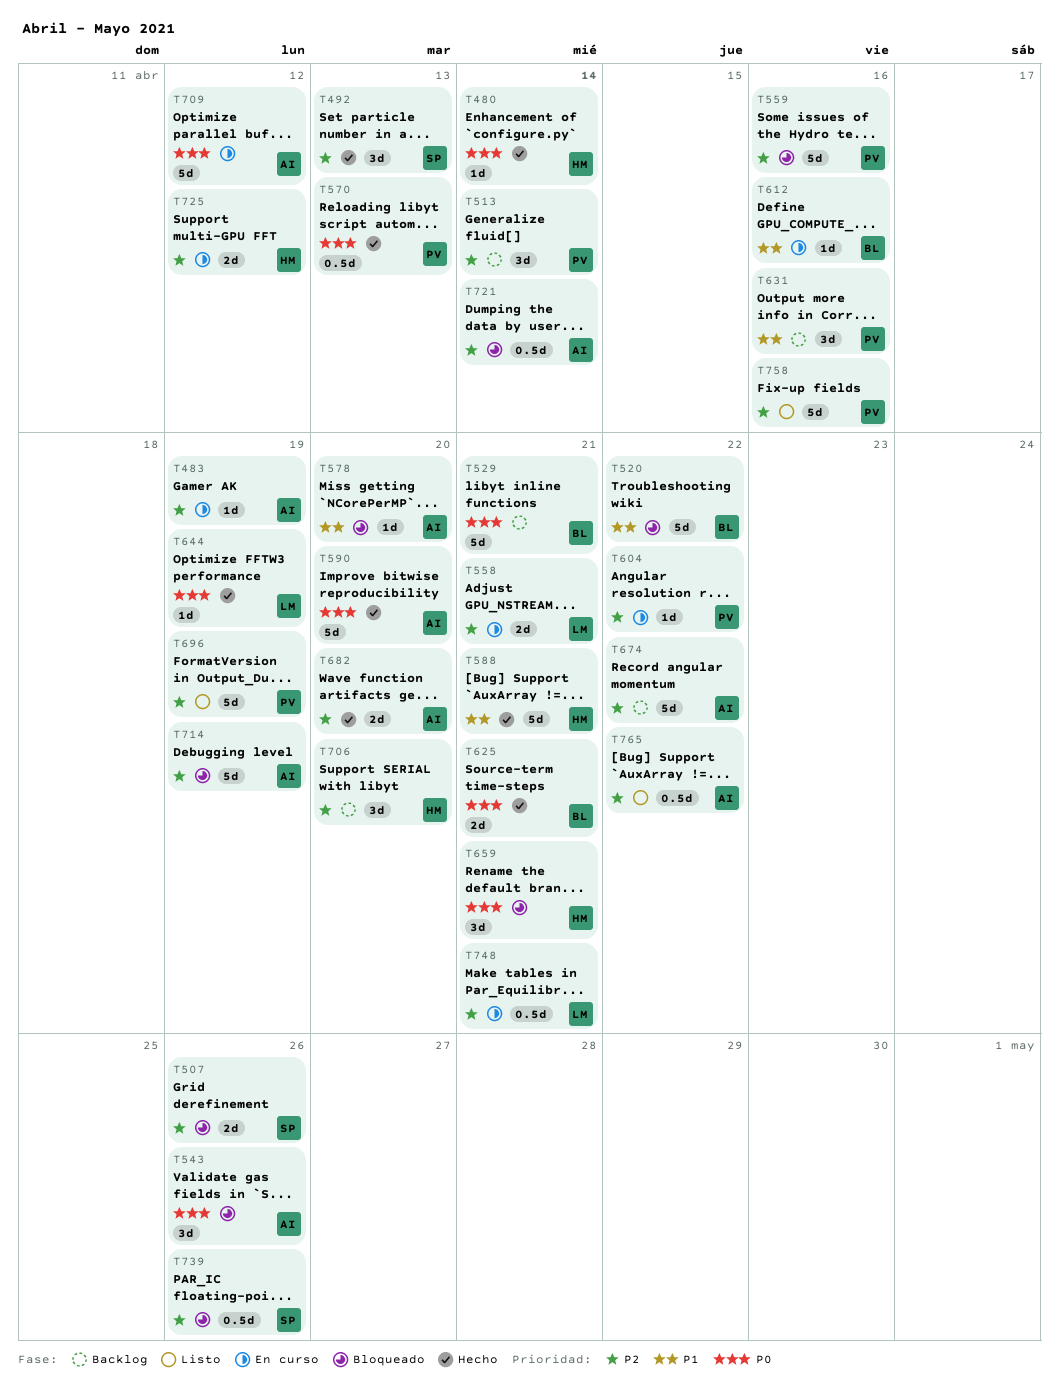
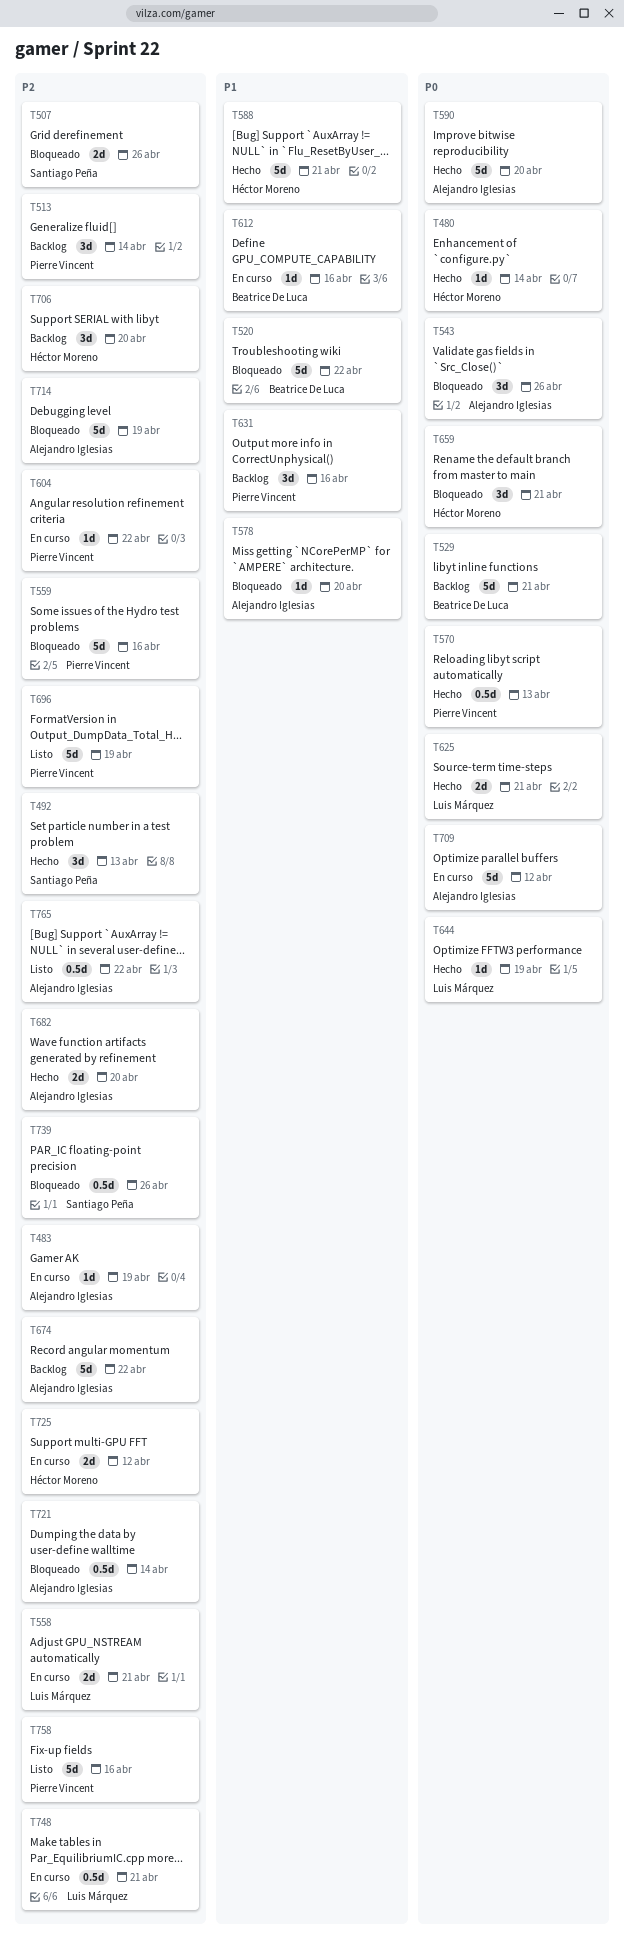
T625, owner: Beatrice De Luca -> Luis Márquez

